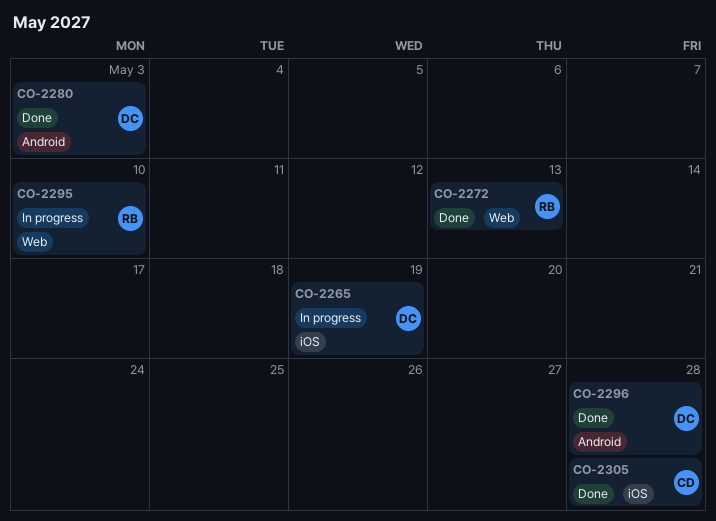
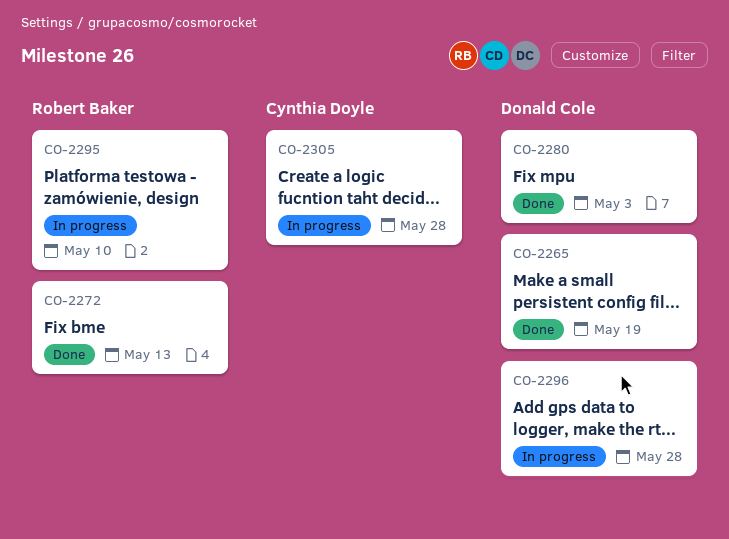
CO-2265, status: In progress -> Done
CO-2296, status: Done -> In progress
CO-2305, status: Done -> In progress

